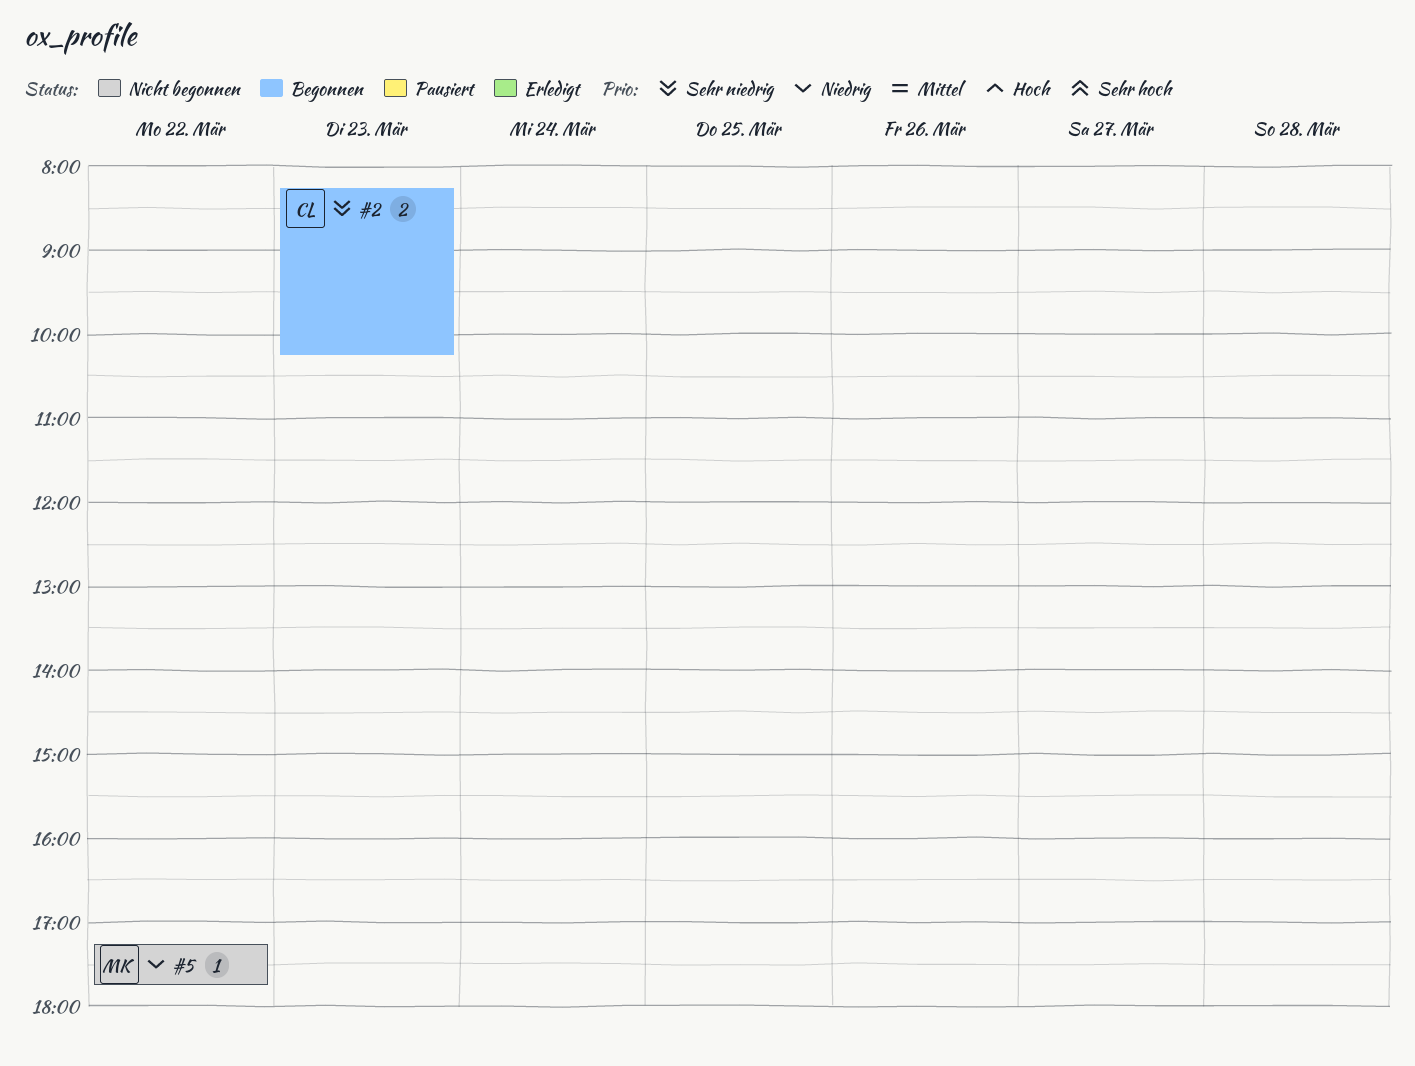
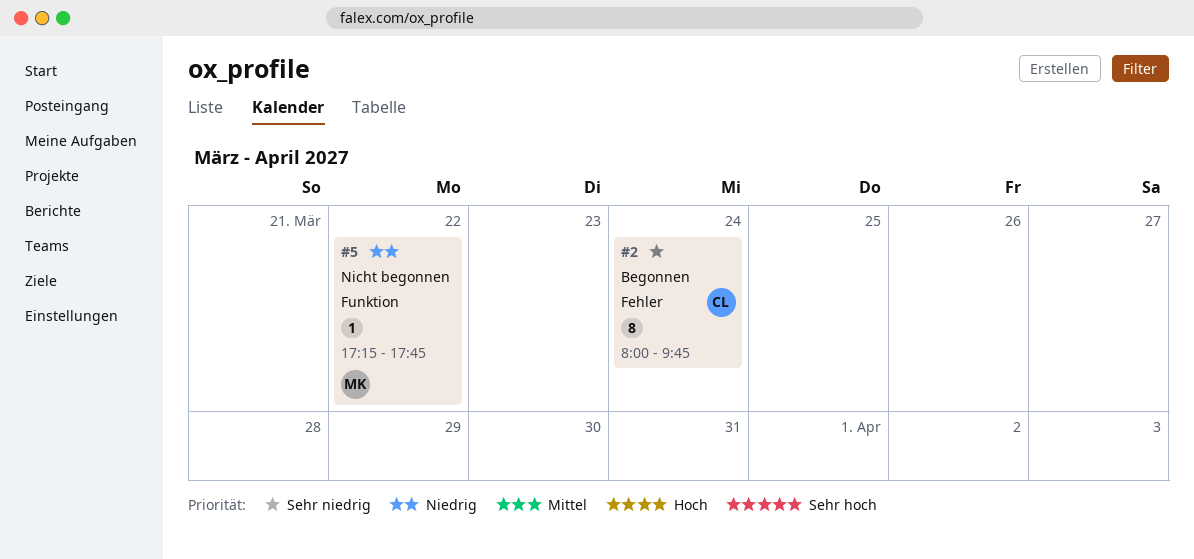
#2, estimate: 2 -> 8
#2, day: Mar 23 -> Mar 24
#2, begins: 08:15 -> 08:00
#2, ends: 10:15 -> 09:45

